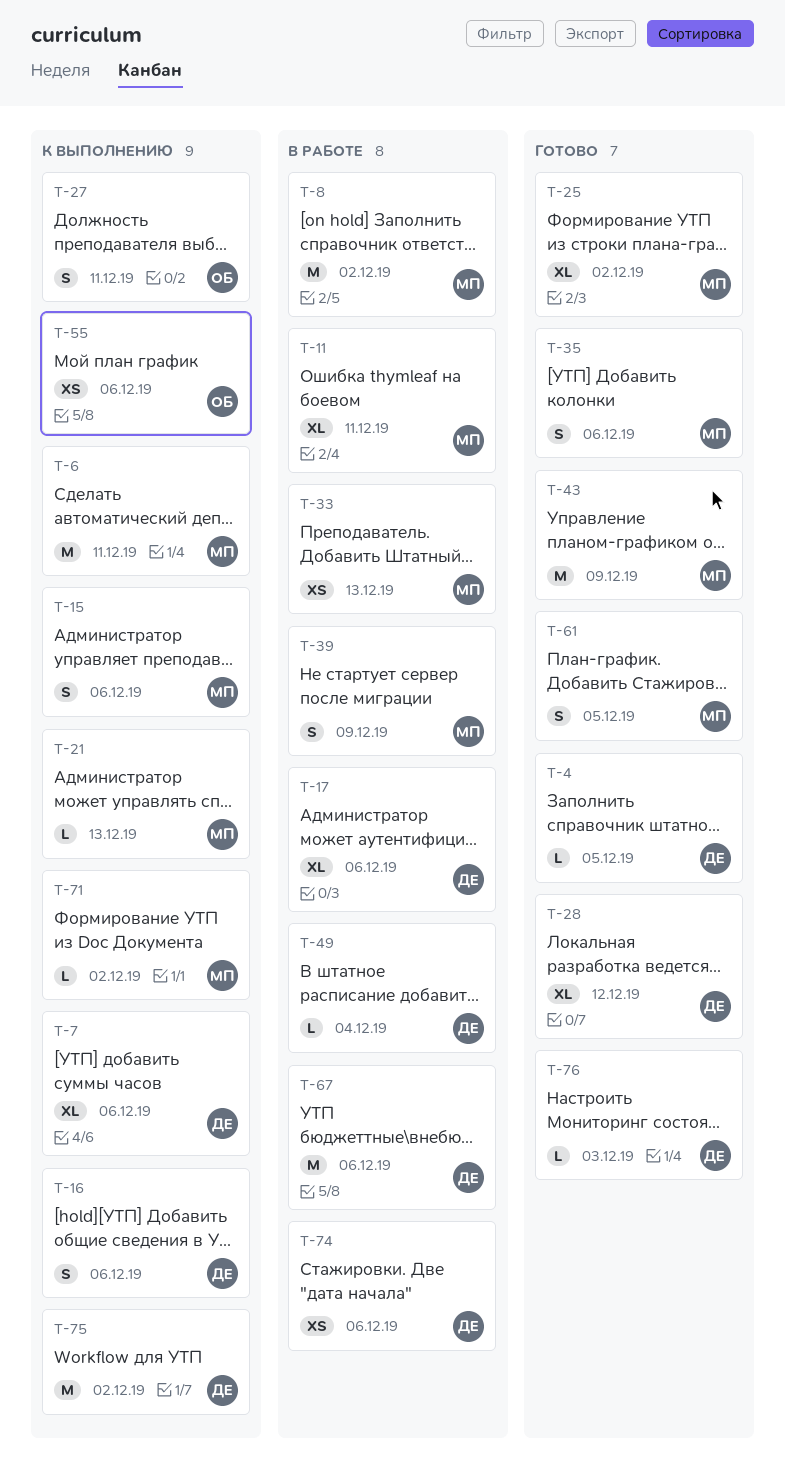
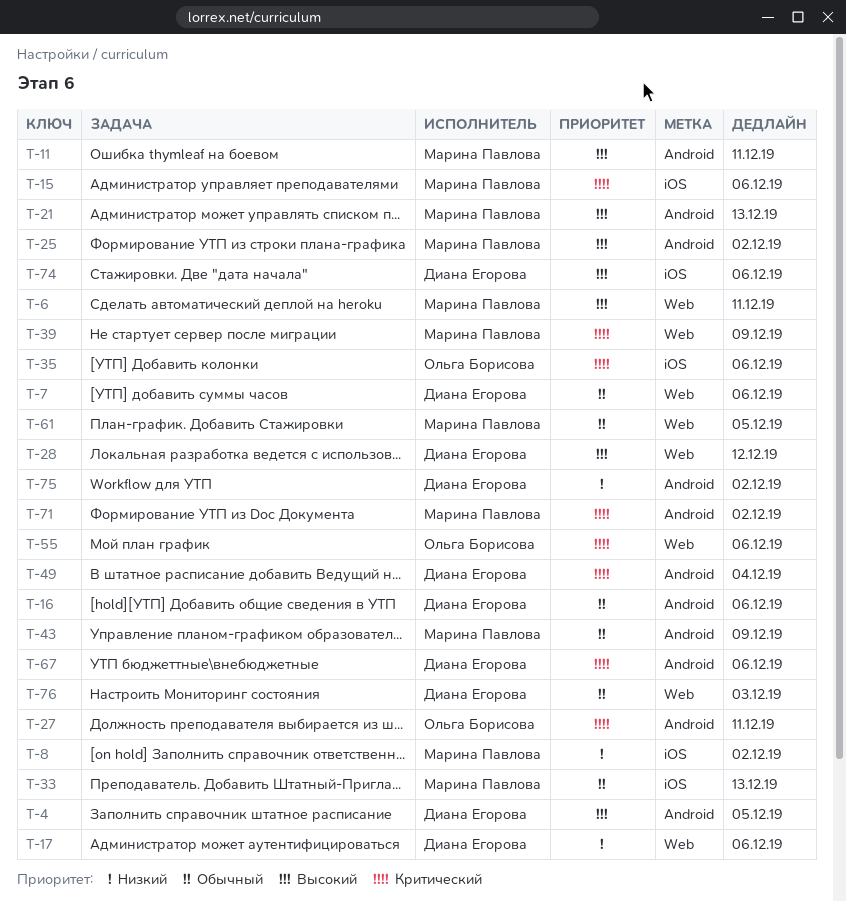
T-35, owner: Марина Павлова -> Ольга Борисова

